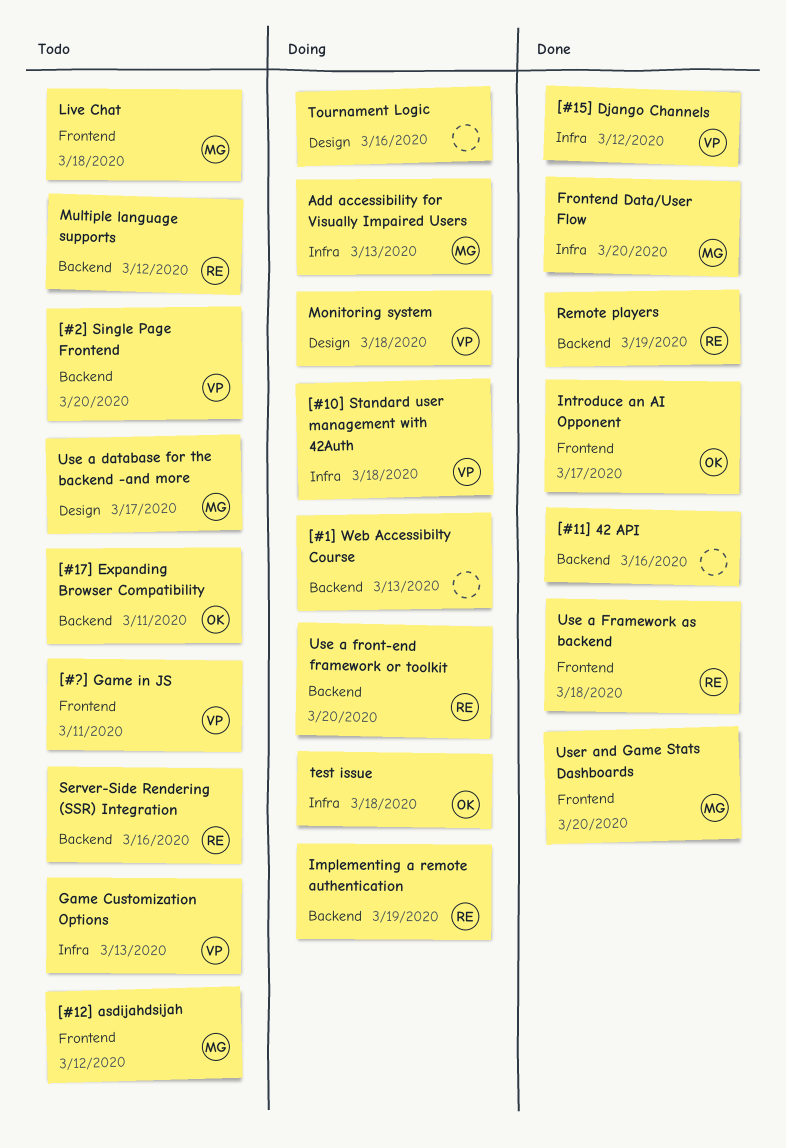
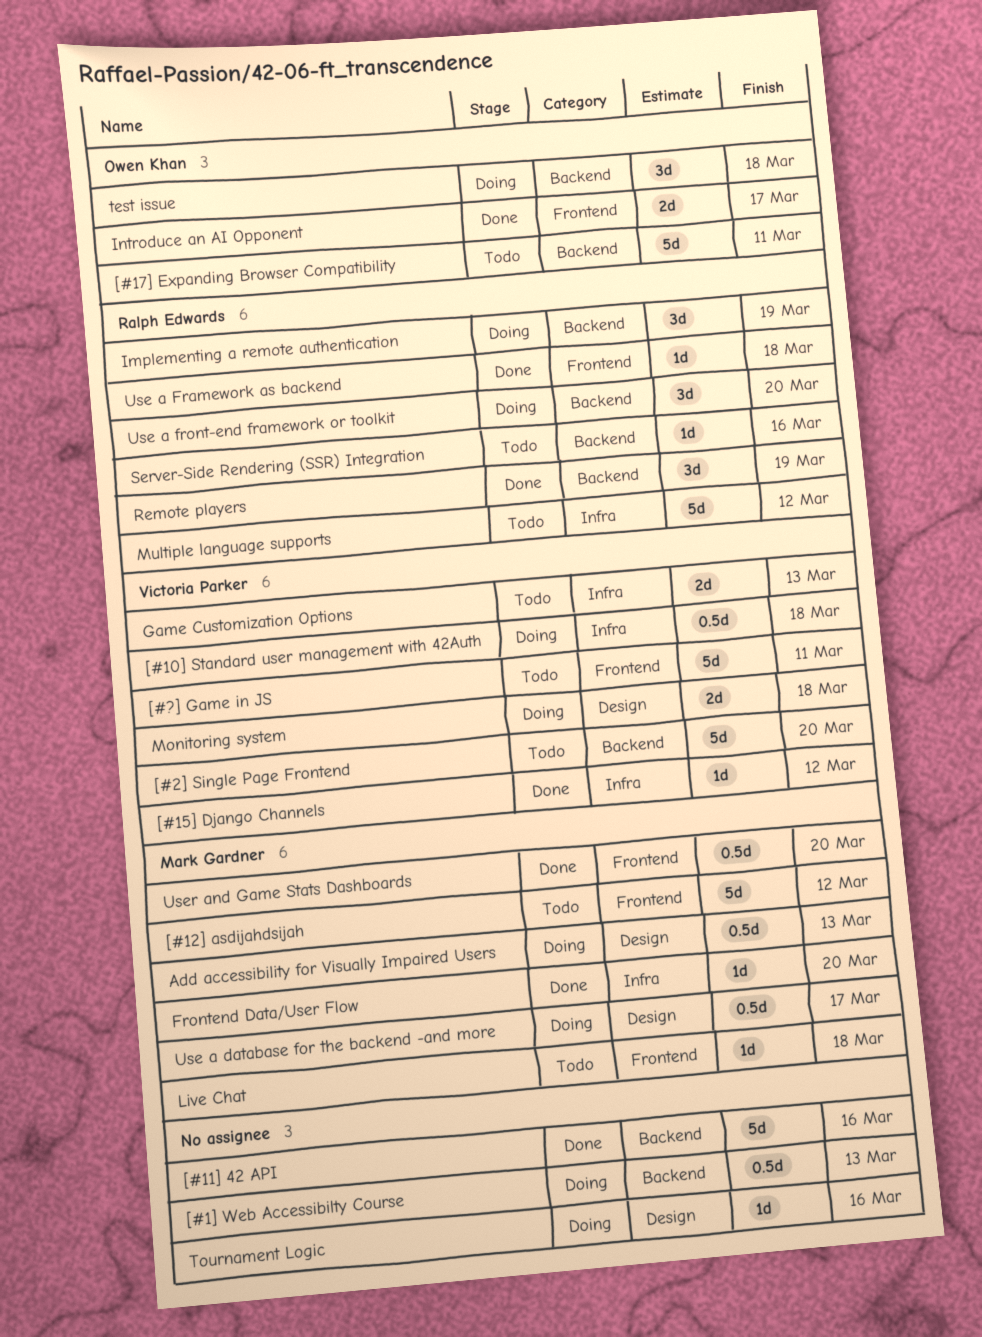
Add accessibility for Visually Impaired Users, label: Infra -> Design
Multiple language supports, label: Backend -> Infra
test issue, label: Infra -> Backend
Use a database for the backend -and more, status: Todo -> Doing

